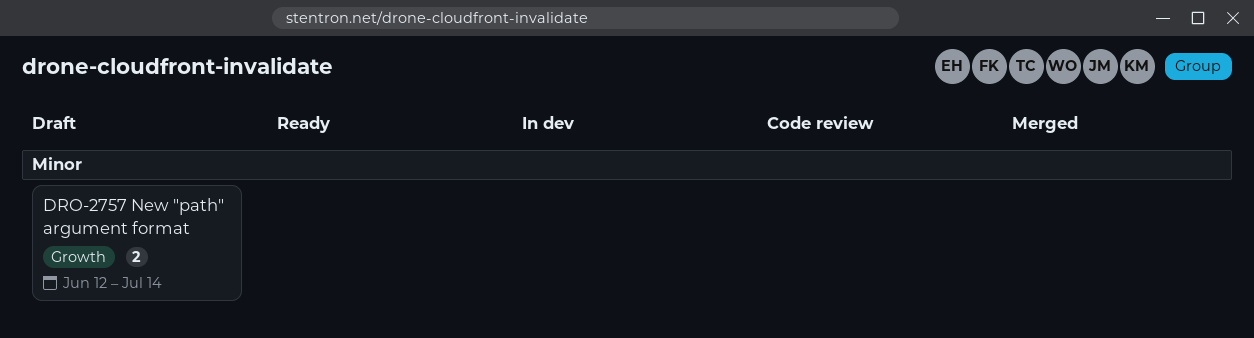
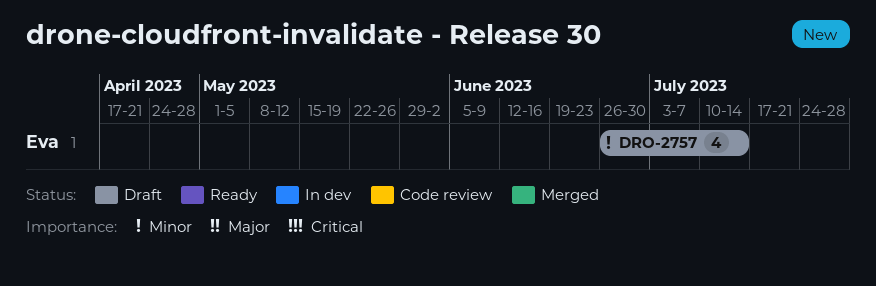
DRO-2757, estimate: 2 -> 4
DRO-2757, start: Jun 12 -> Jun 26

